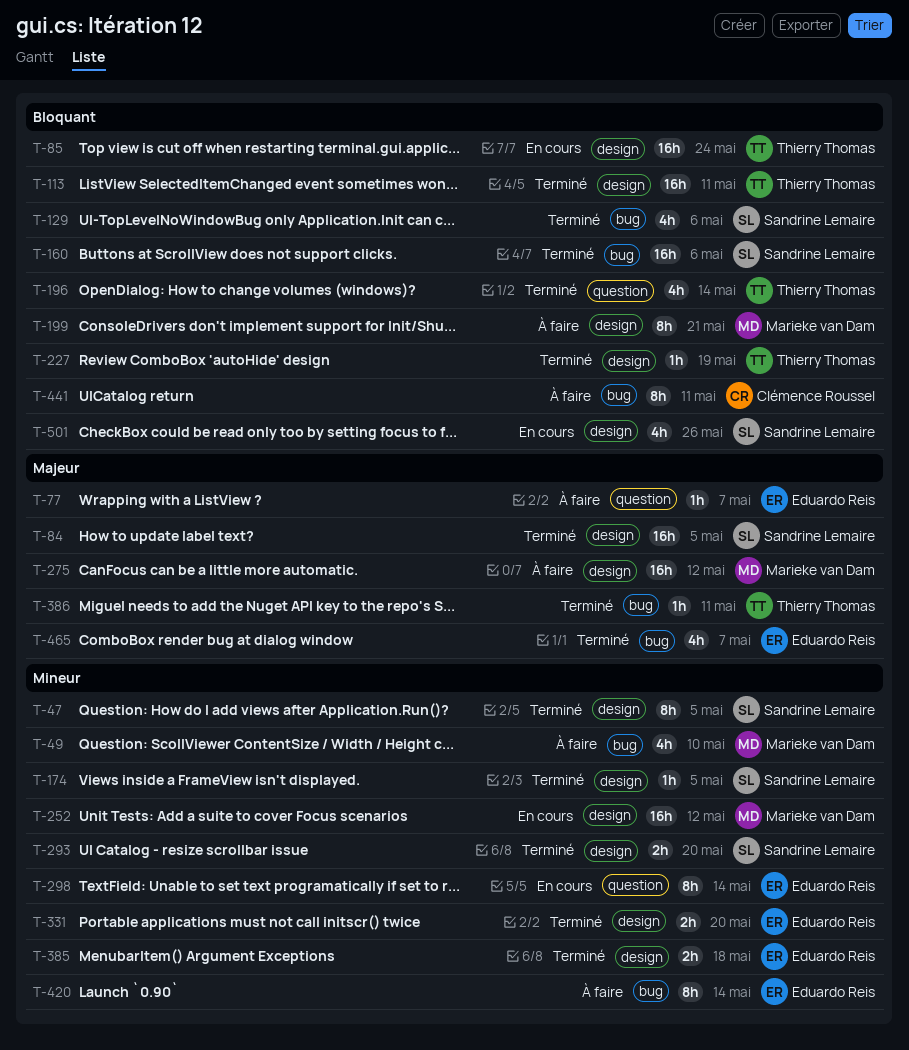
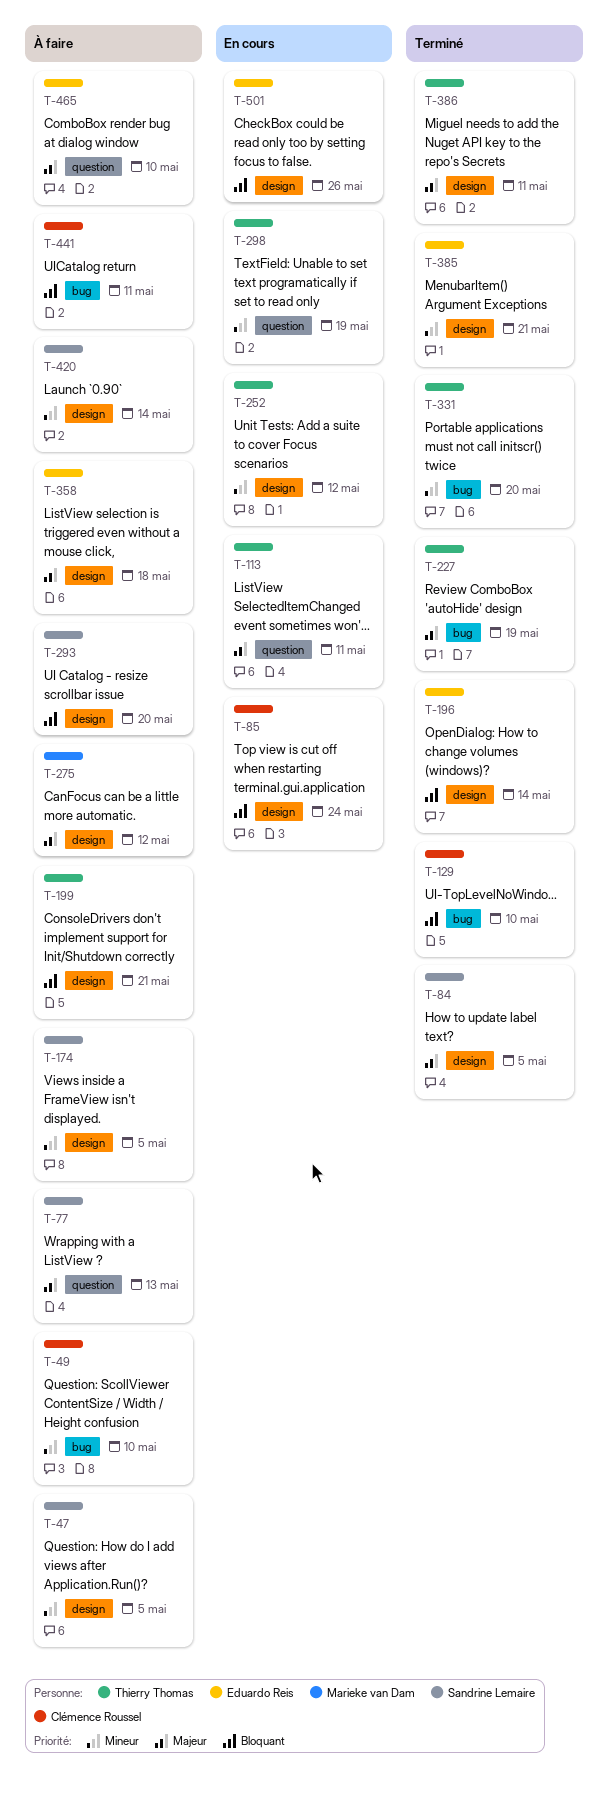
T-47, status: Terminé -> À faire
T-49, owner: Marieke van Dam -> Clémence Roussel
T-77, owner: Eduardo Reis -> Sandrine Lemaire
T-77, due: May 7 -> May 13
T-85, owner: Thierry Thomas -> Clémence Roussel
T-113, status: Terminé -> En cours
T-113, priority: Bloquant -> Majeur
T-113, label: design -> question
T-129, owner: Sandrine Lemaire -> Clémence Roussel
T-129, due: May 6 -> May 10
T-160: present -> none
T-174, status: Terminé -> À faire
T-196, owner: Thierry Thomas -> Eduardo Reis
T-196, label: question -> design
T-199, owner: Marieke van Dam -> Thierry Thomas
T-227, priority: Bloquant -> Majeur
T-227, label: design -> bug
T-252, owner: Marieke van Dam -> Thierry Thomas
T-293, status: Terminé -> À faire
T-293, priority: Mineur -> Bloquant
T-298, owner: Eduardo Reis -> Thierry Thomas
T-298, due: May 14 -> May 19
T-331, owner: Eduardo Reis -> Thierry Thomas
T-331, label: design -> bug
T-358: none -> present
T-385, due: May 18 -> May 21
T-386, label: bug -> design
T-420, owner: Eduardo Reis -> Sandrine Lemaire
T-420, label: bug -> design
T-465, status: Terminé -> À faire
T-465, label: bug -> question
T-465, due: May 7 -> May 10
T-501, owner: Sandrine Lemaire -> Eduardo Reis

